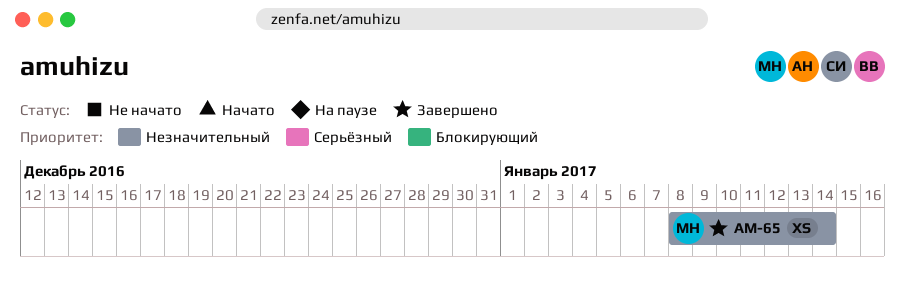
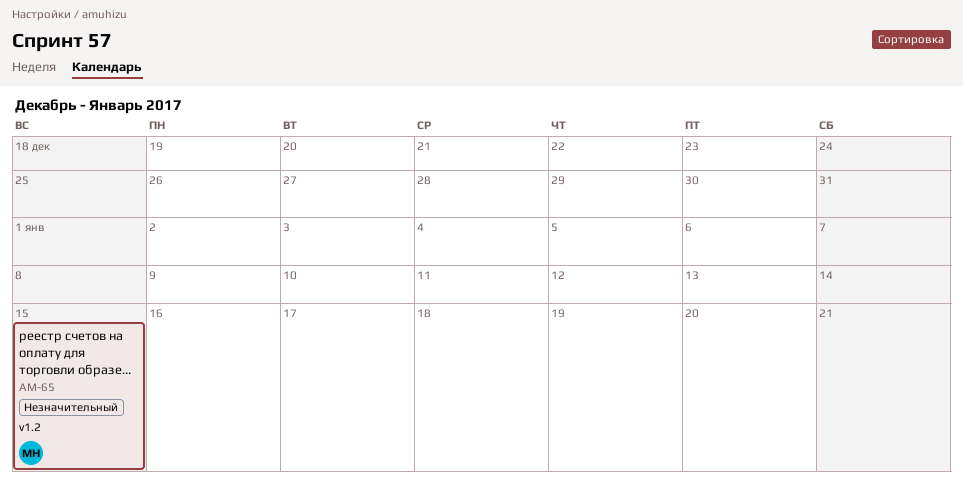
AM-65, due: Jan 14 -> Jan 15

